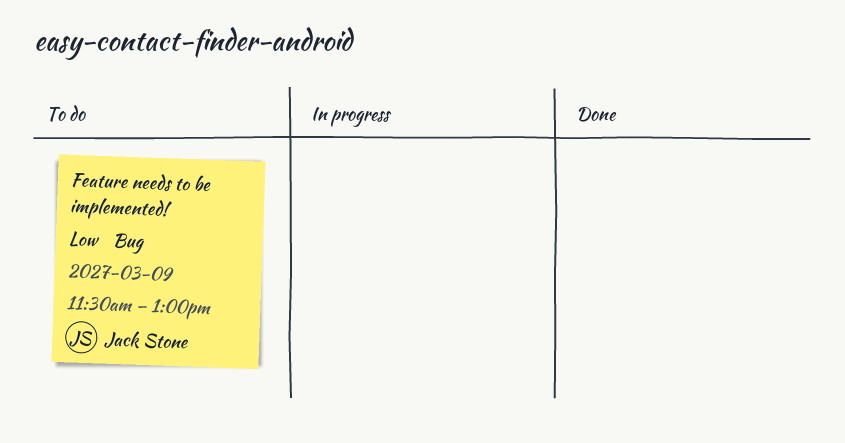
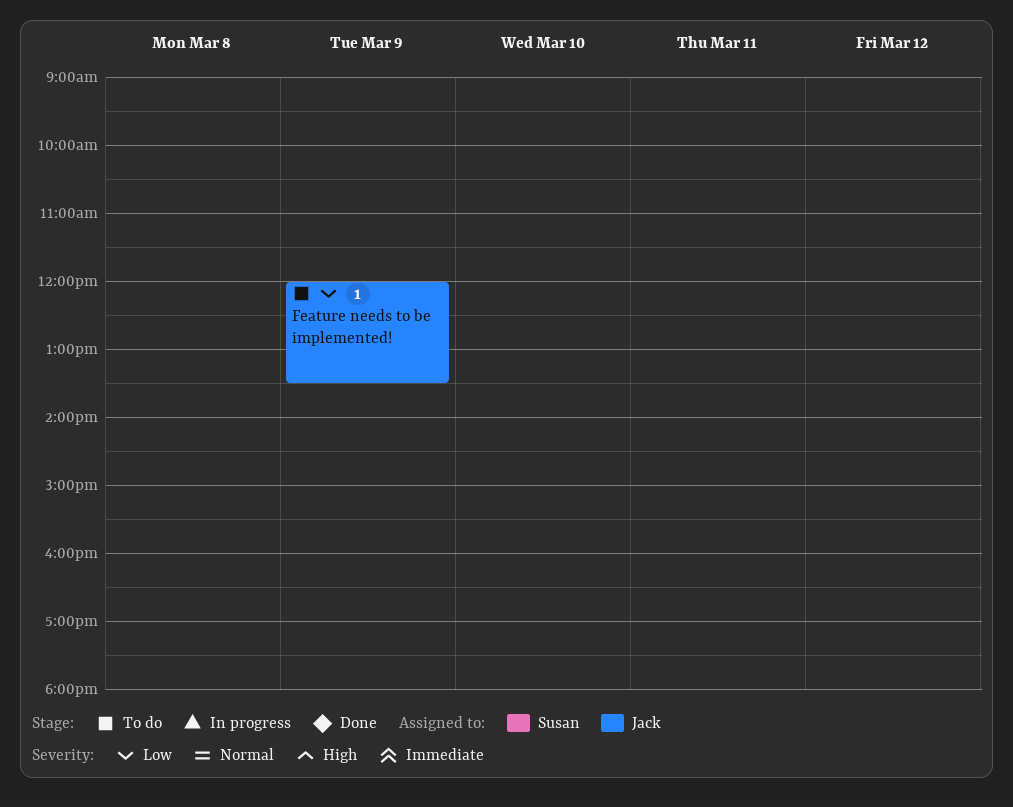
Feature needs to be implemented!, begins: 11:30 -> 12:00
Feature needs to be implemented!, ends: 13:00 -> 13:30

